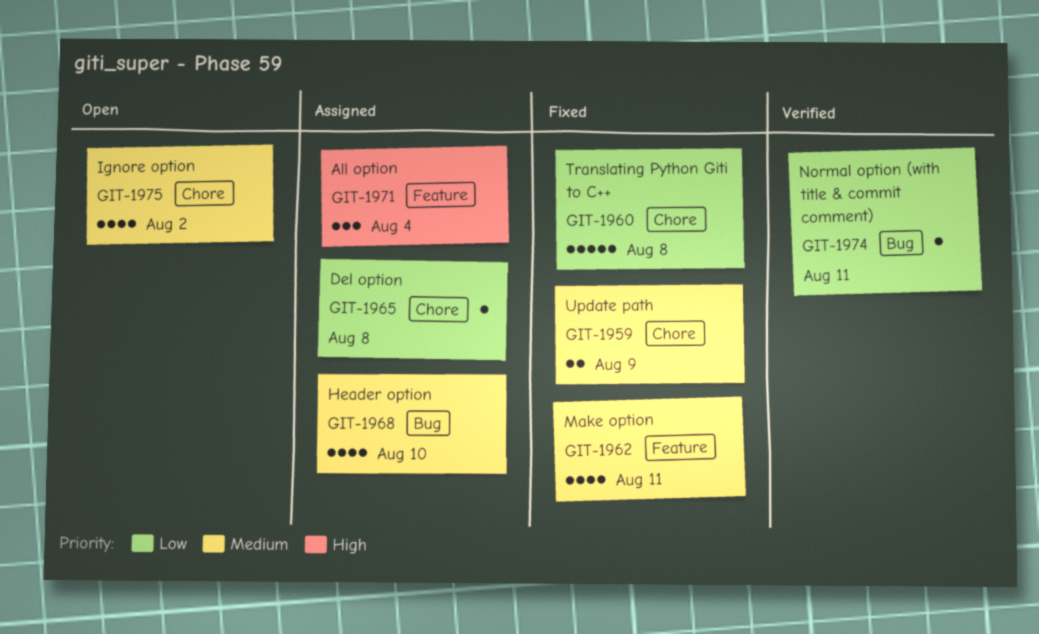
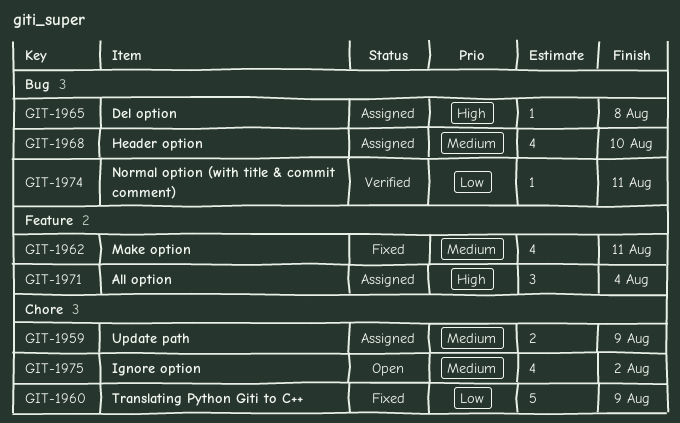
GIT-1959, status: Fixed -> Assigned
GIT-1960, due: Aug 8 -> Aug 9
GIT-1965, priority: Low -> High
GIT-1965, label: Chore -> Bug

